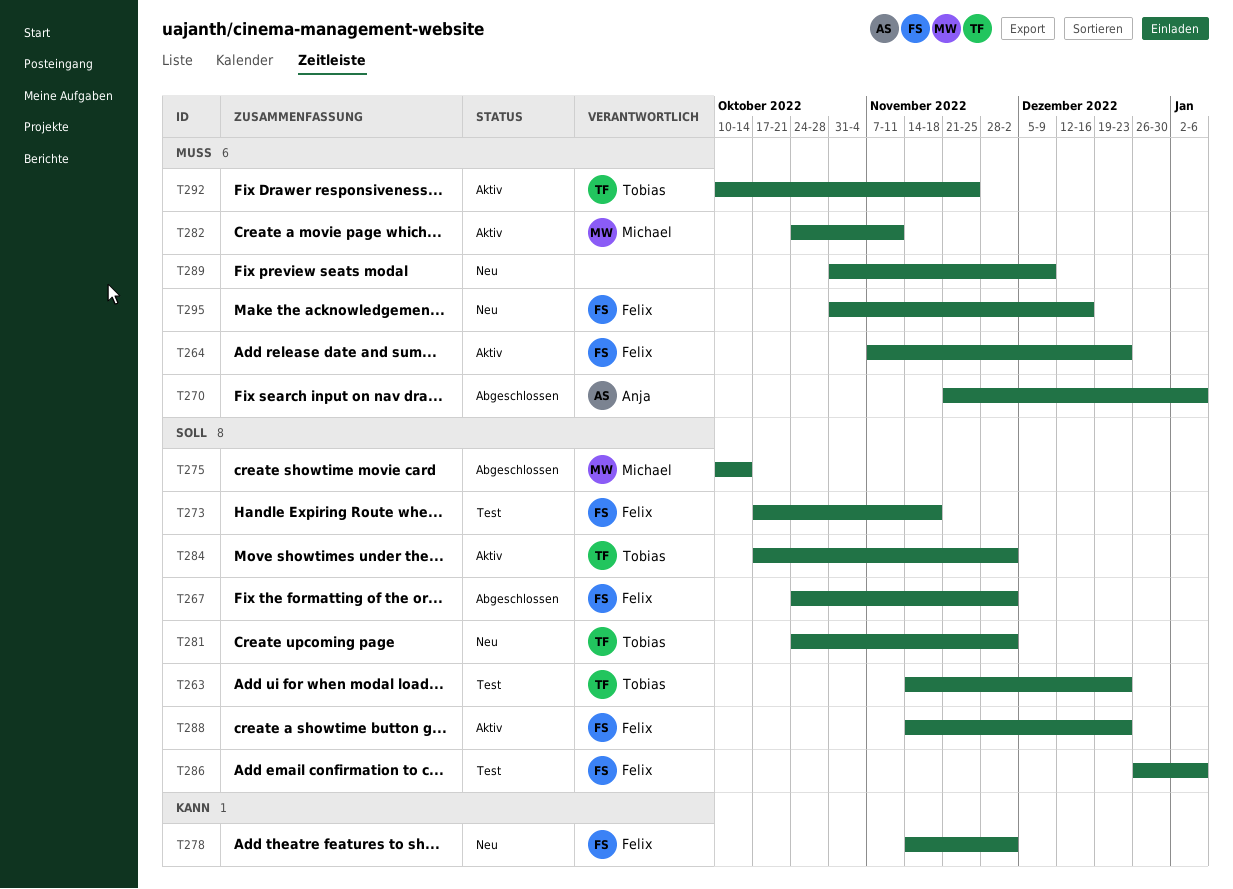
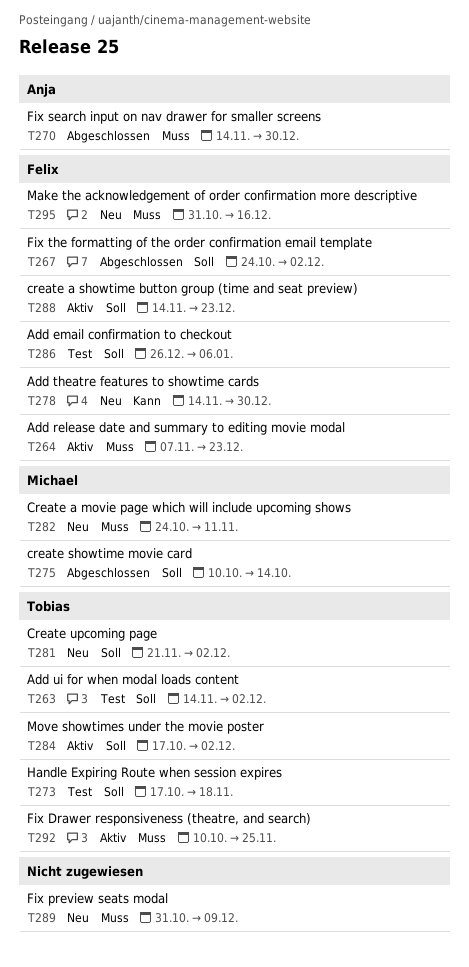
T263, due: Dec 23 -> Dec 2
T270, start: Nov 21 -> Nov 14
T270, due: Jan 6 -> Dec 30
T273, owner: Felix -> Tobias
T278, due: Dec 2 -> Dec 30
T281, start: Oct 24 -> Nov 21
T282, status: Aktiv -> Neu

